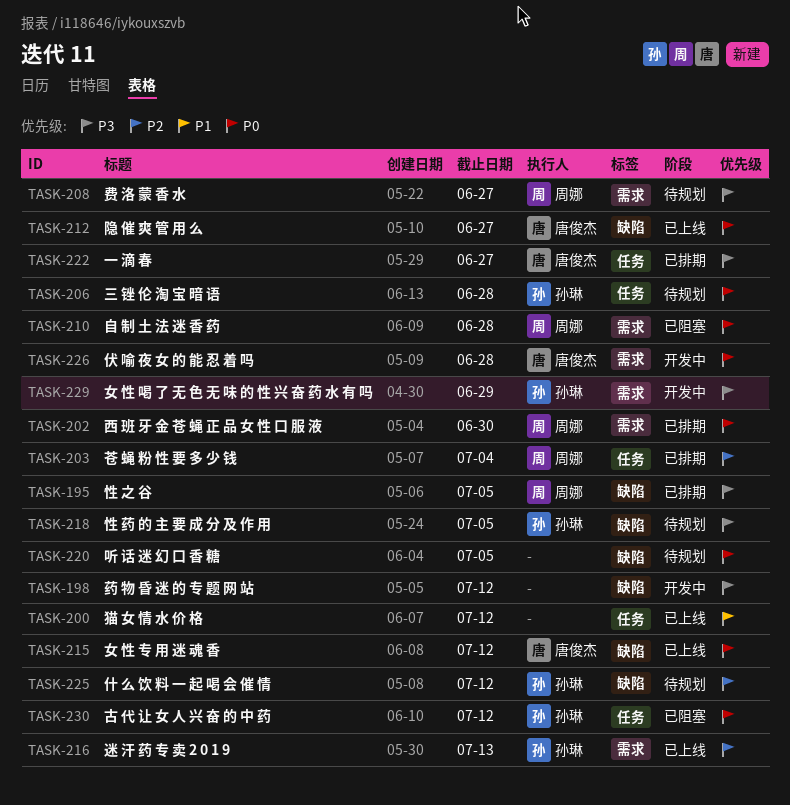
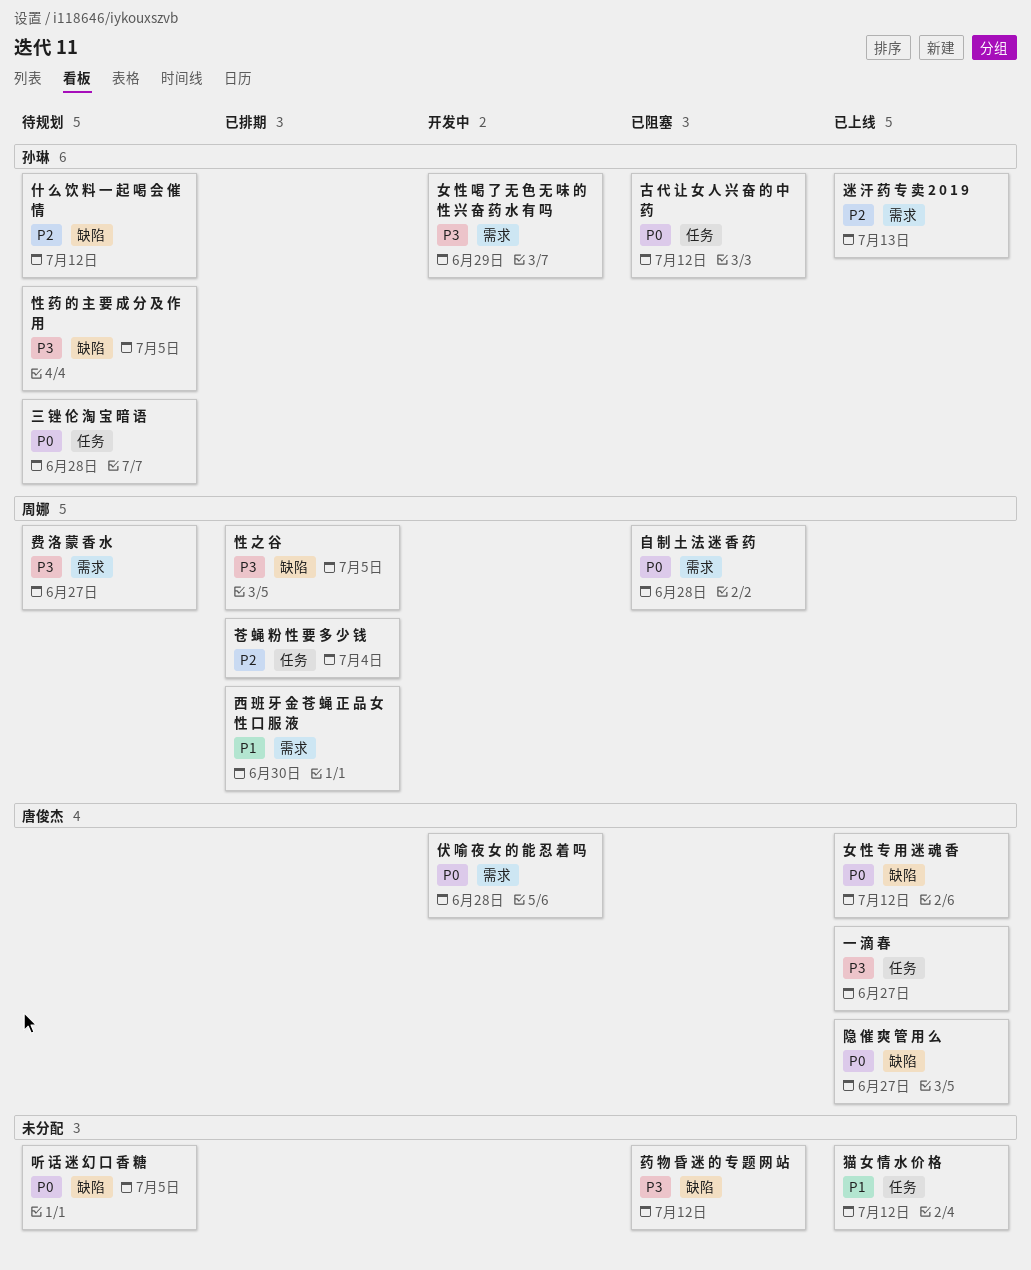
一 滴 春, status: 已排期 -> 已上线
药 物 昏 迷 的 专 题 网 站, status: 开发中 -> 已阻塞
西 班 牙 金 苍 蝇 正 品 女 性 口 服 液, priority: P0 -> P1

